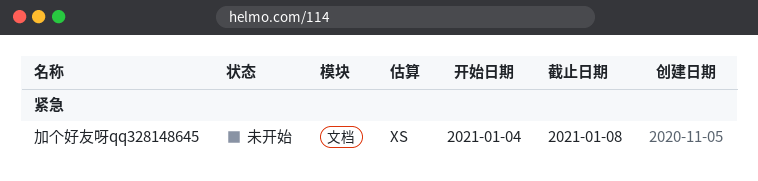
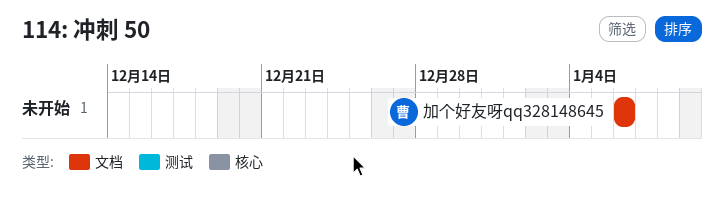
加个好友呀qq328148645, start: Jan 4 -> Jan 6
加个好友呀qq328148645, due: Jan 8 -> Jan 6

